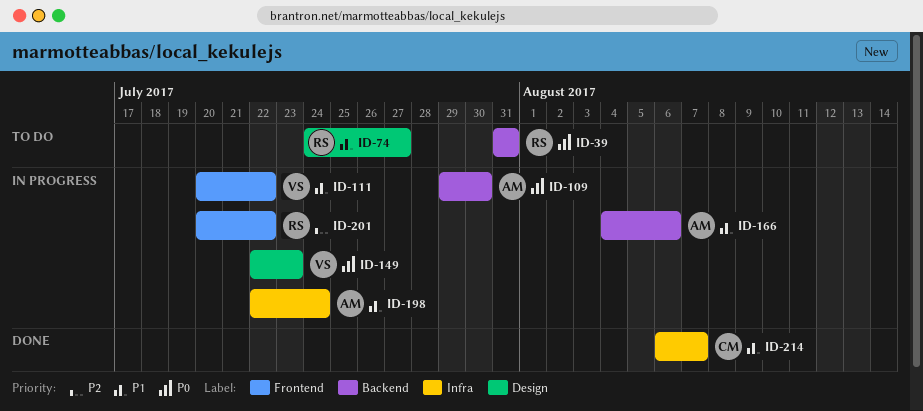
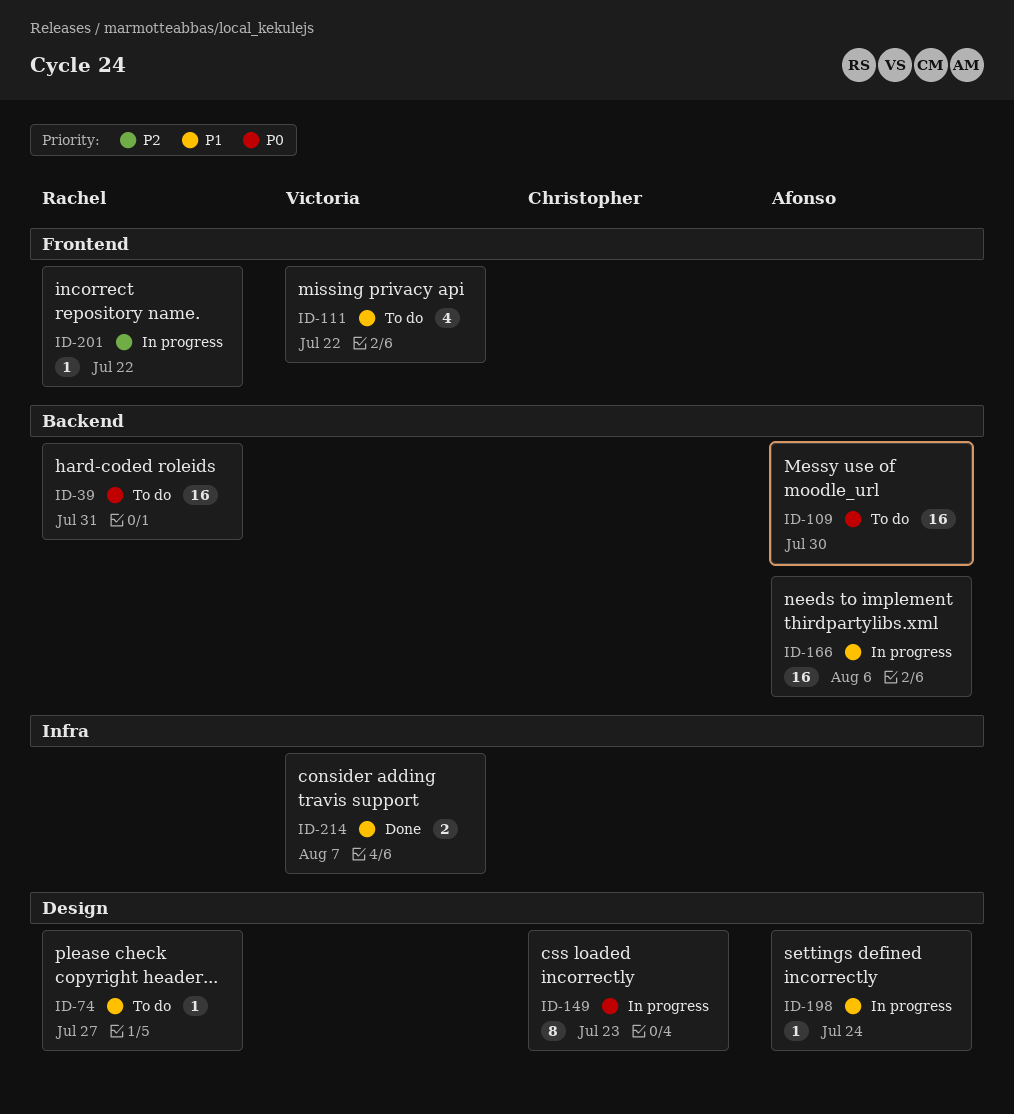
ID-109, status: In progress -> To do
ID-111, status: In progress -> To do
ID-149, owner: Victoria -> Christopher
ID-198, label: Infra -> Design
ID-214, owner: Christopher -> Victoria

